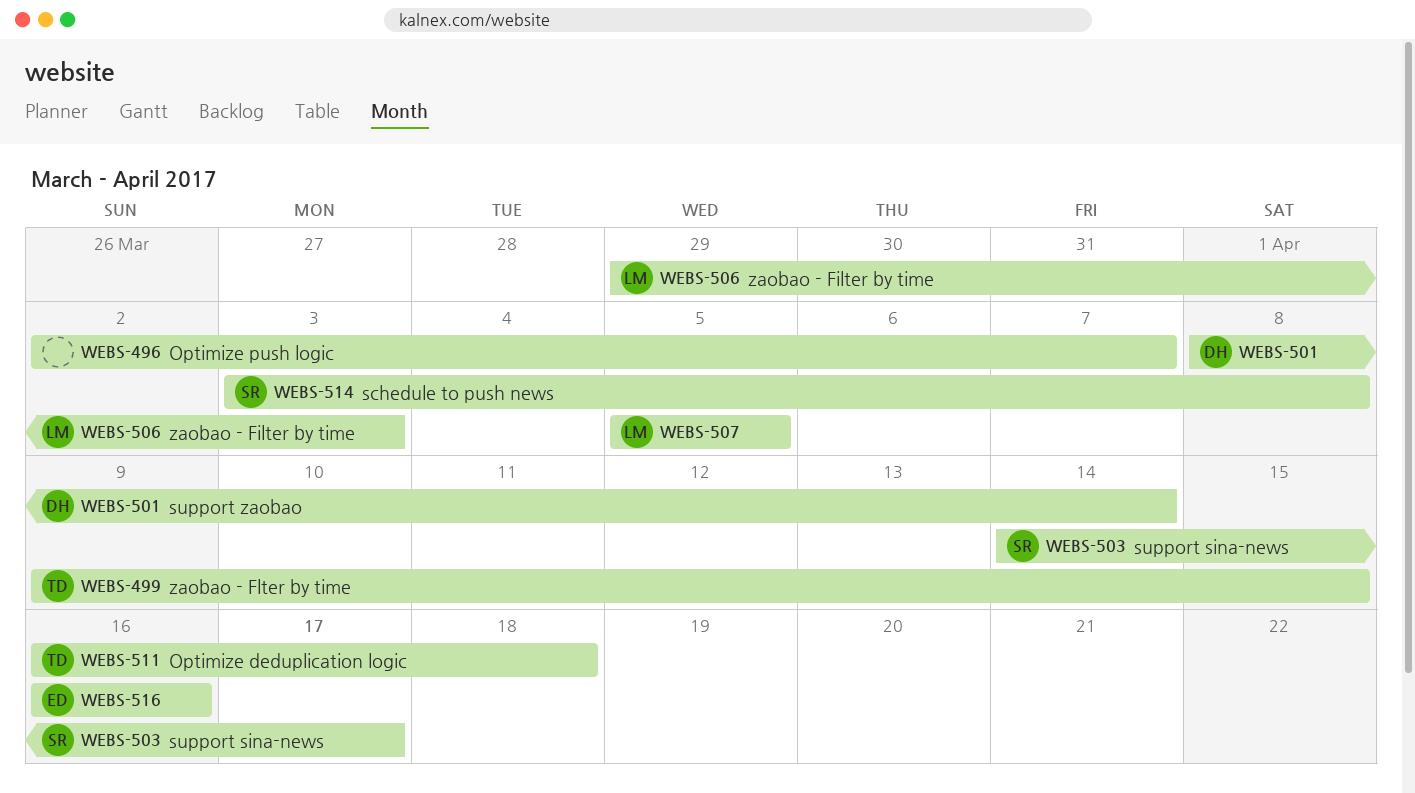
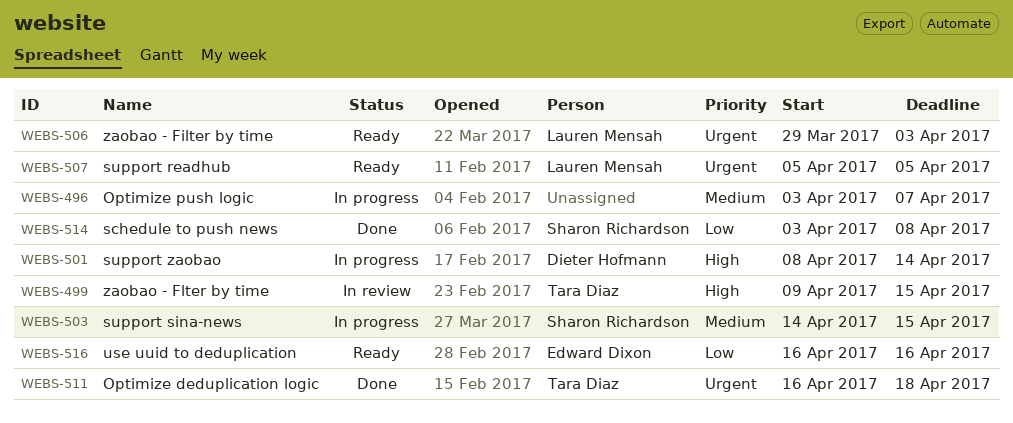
WEBS-496, start: Apr 2 -> Apr 3
WEBS-503, due: Apr 17 -> Apr 15

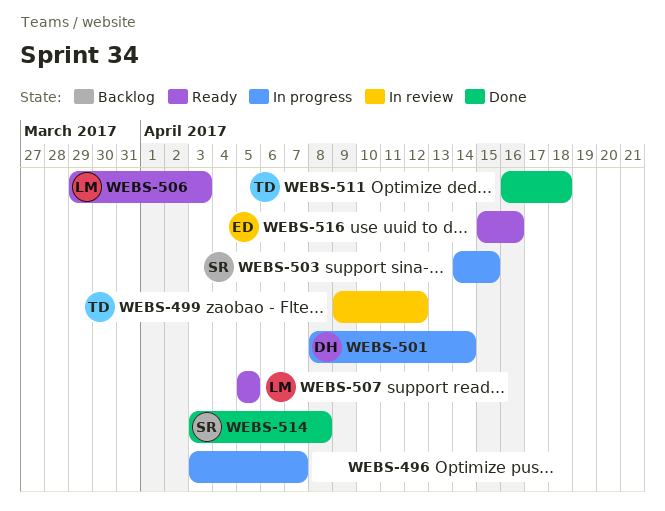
WEBS-499, due: Apr 15 -> Apr 12
WEBS-516, start: Apr 16 -> Apr 15

